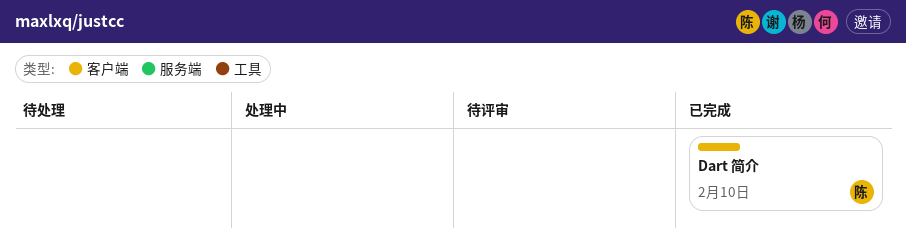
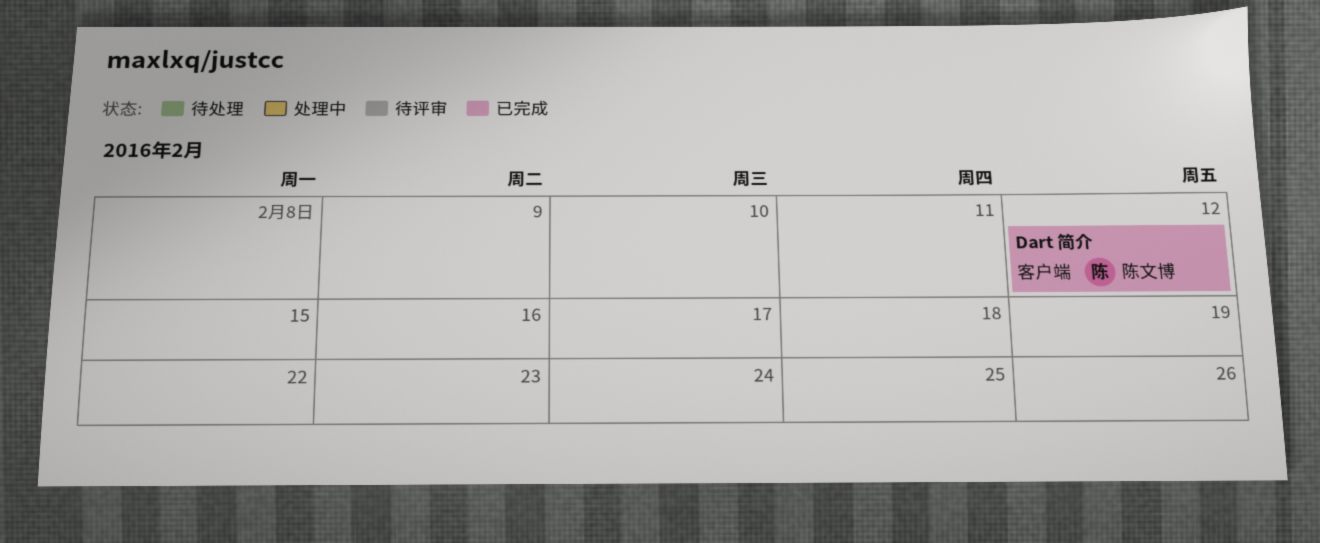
Dart 简介, due: Feb 10 -> Feb 12

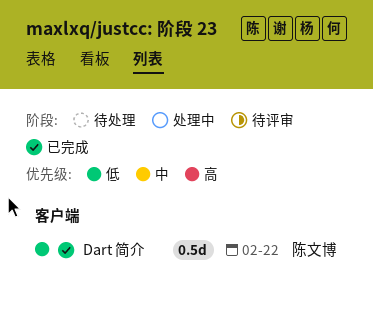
Dart 简介, due: Feb 12 -> Feb 22

